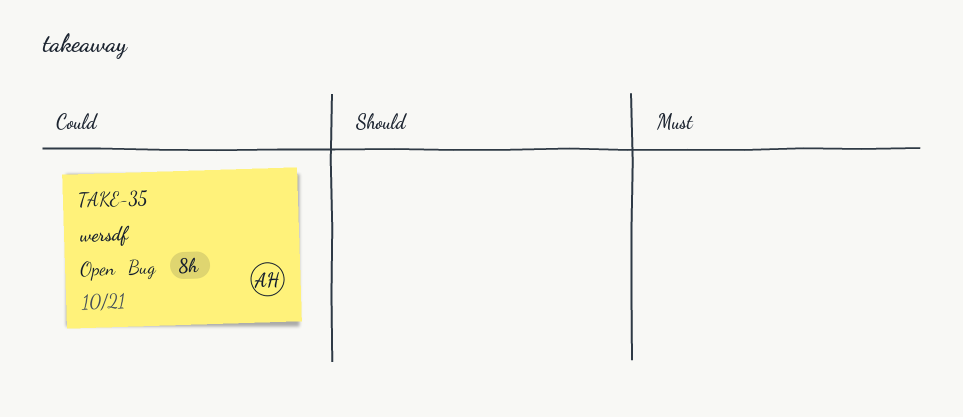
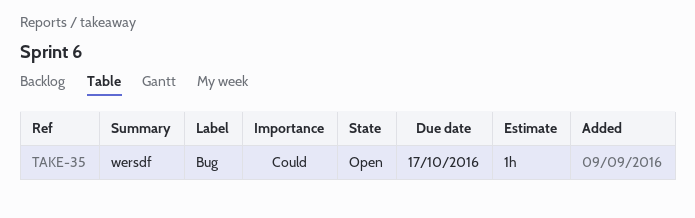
TAKE-35, estimate: 8h -> 1h
TAKE-35, due: Oct 21 -> Oct 17

